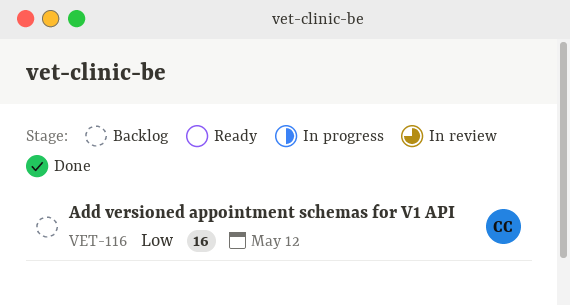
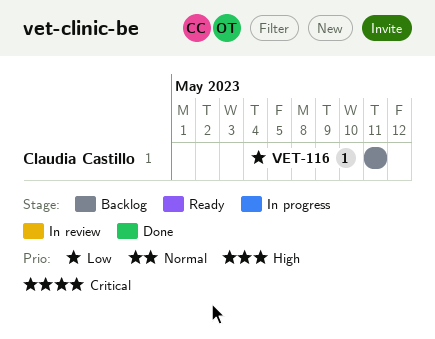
VET-116, estimate: 16 -> 1
VET-116, due: May 12 -> May 11

